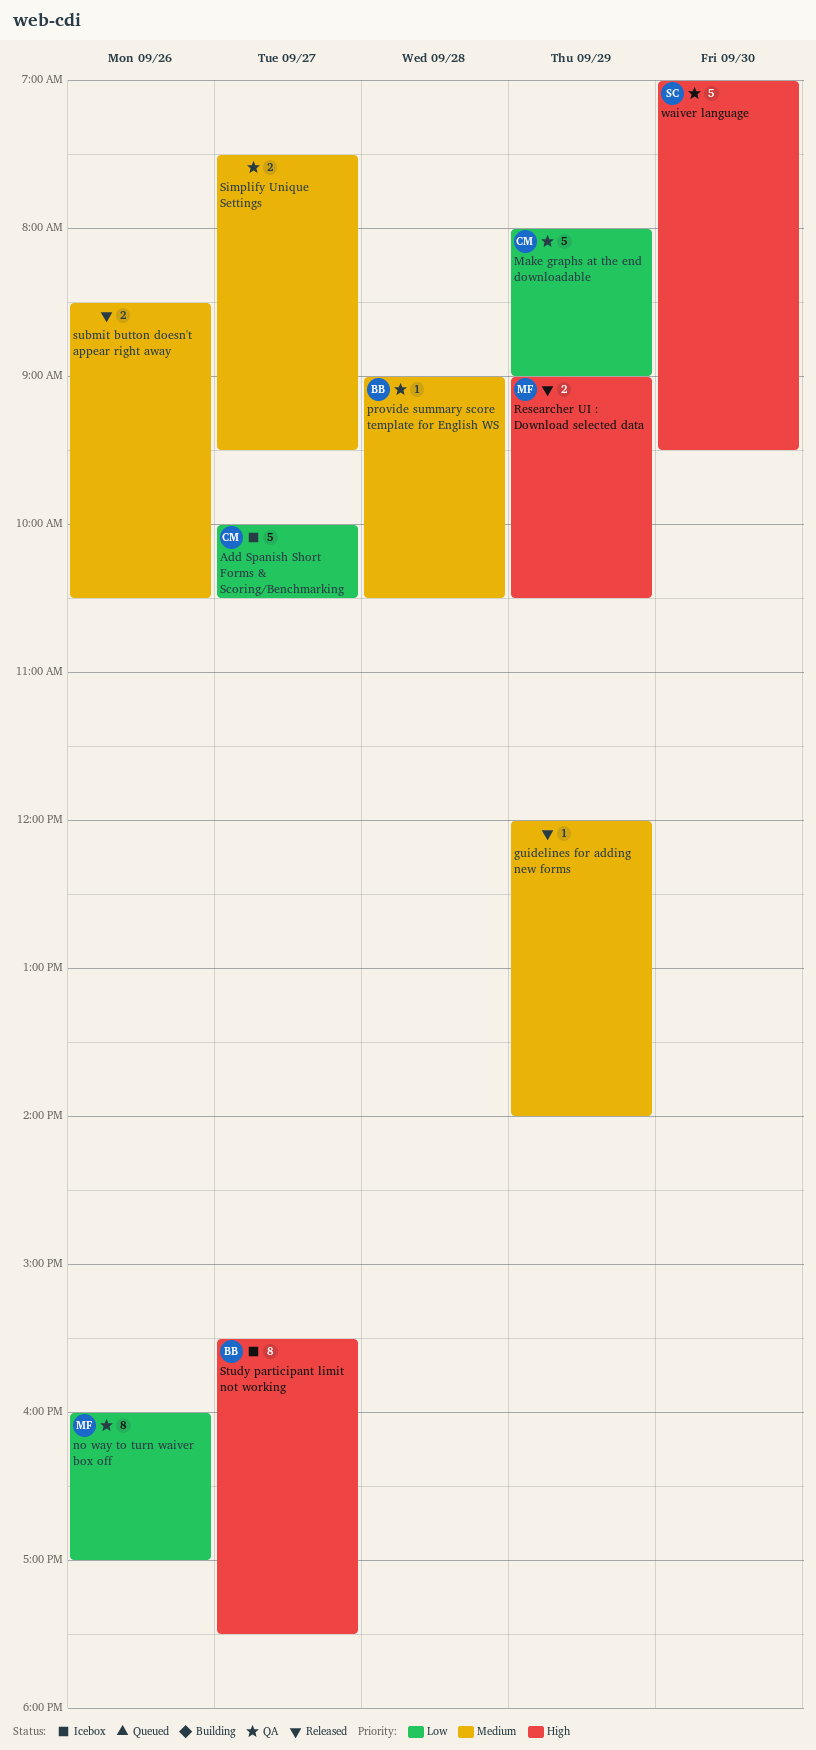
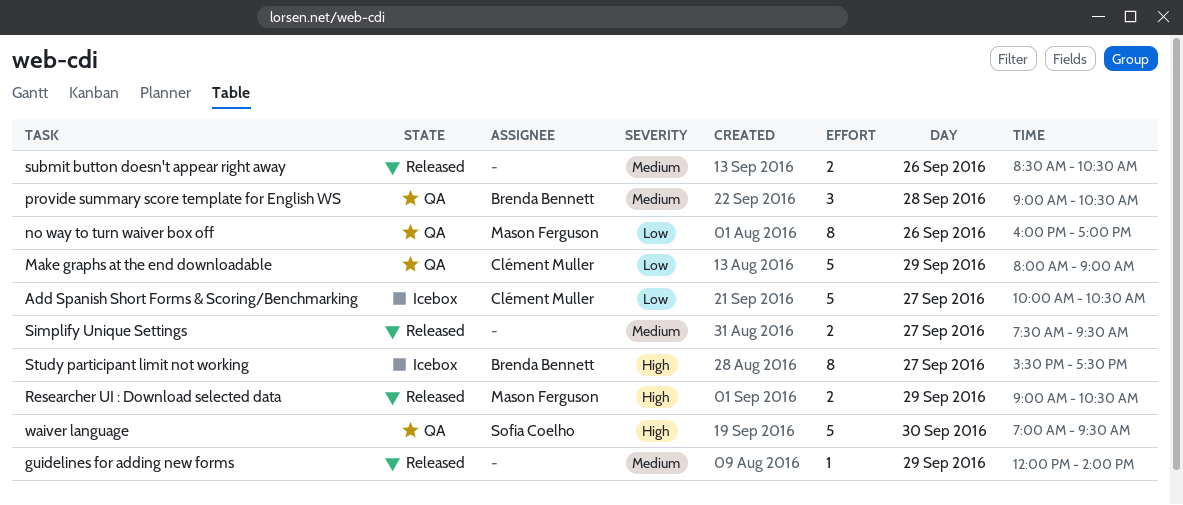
provide summary score template for English WS, estimate: 1 -> 3
Simplify Unique Settings, status: QA -> Released

